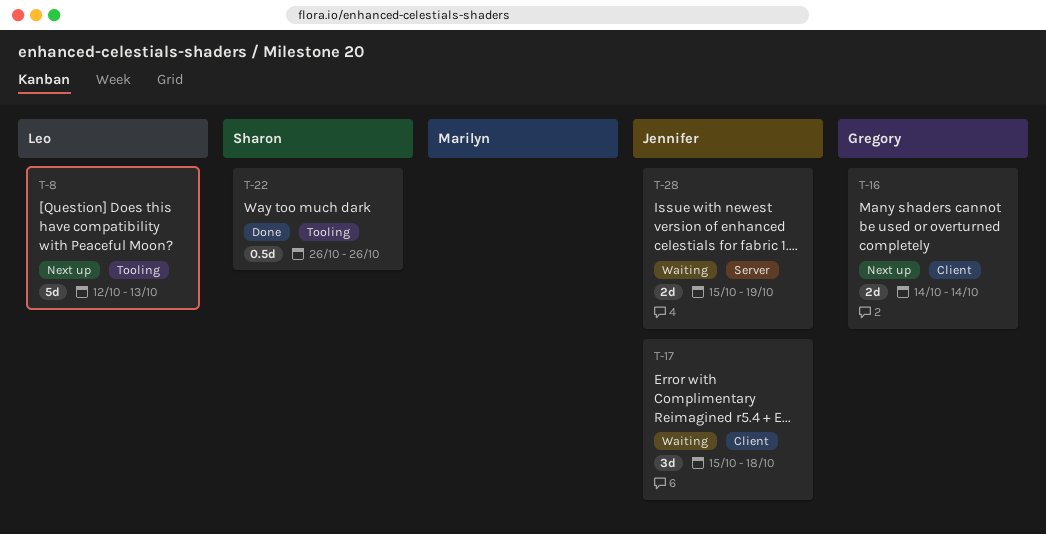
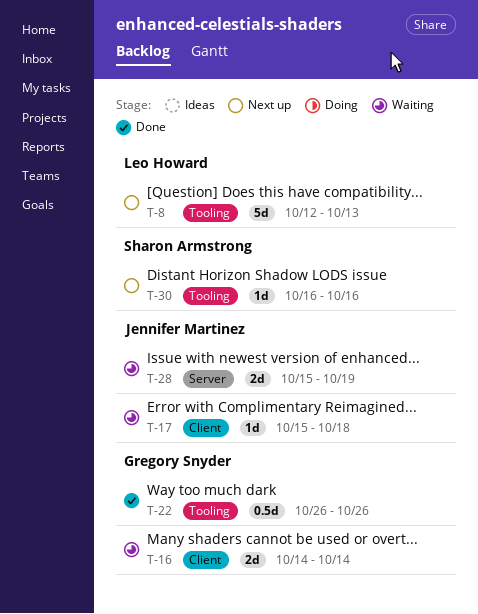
T-16, status: Next up -> Waiting
T-17, estimate: 3d -> 1d
T-22, owner: Sharon Armstrong -> Gregory Snyder
T-30: none -> present

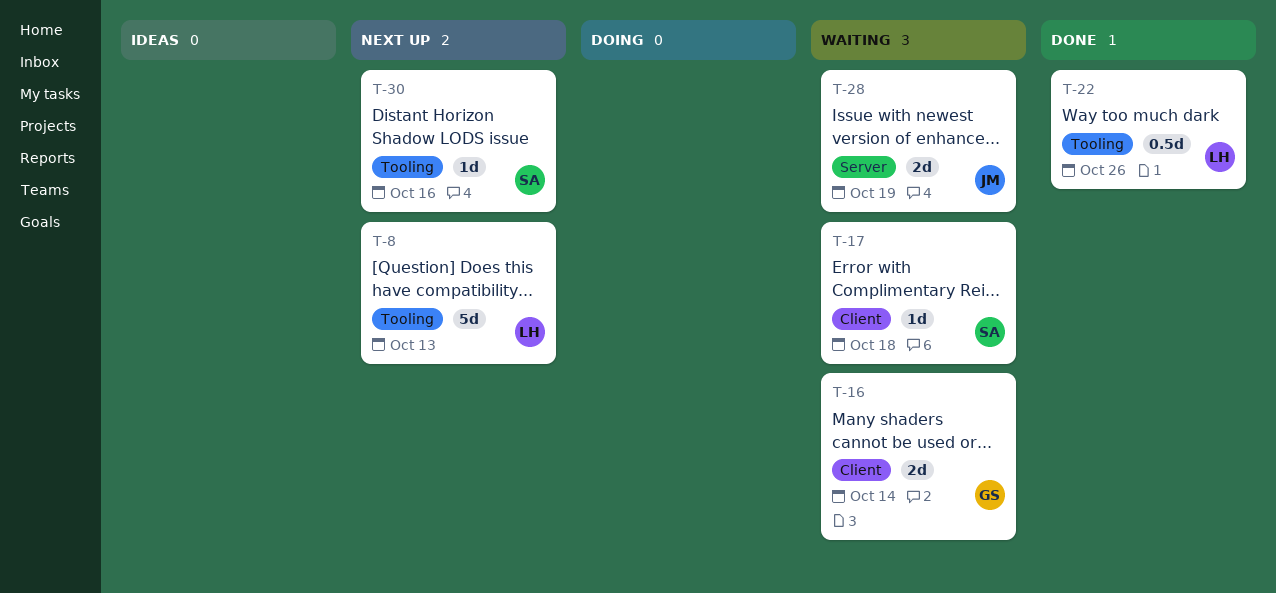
T-17, owner: Jennifer Martinez -> Sharon Armstrong
T-22, owner: Gregory Snyder -> Leo Howard

